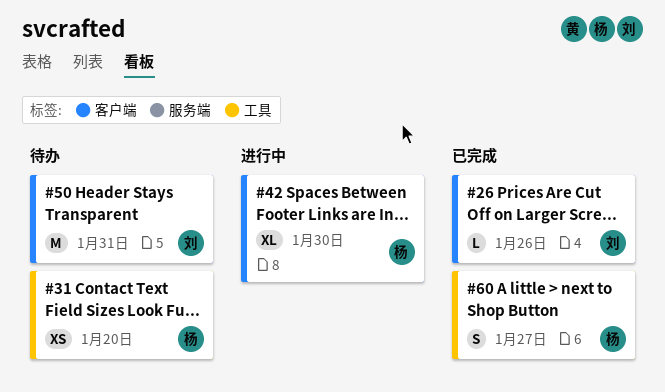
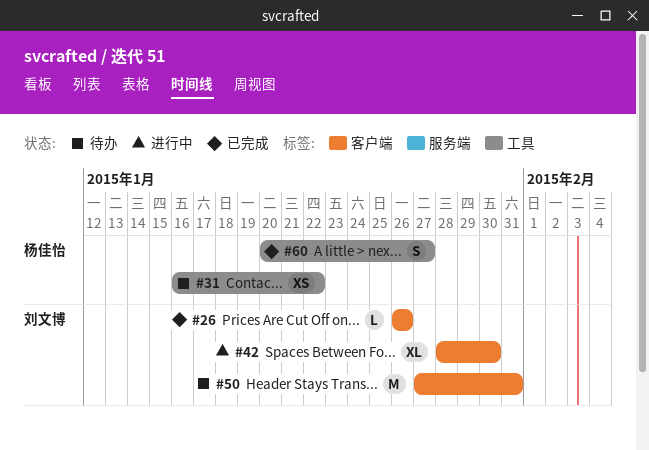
#31, due: Jan 20 -> Jan 22
#42, owner: 杨佳怡 -> 刘文博

